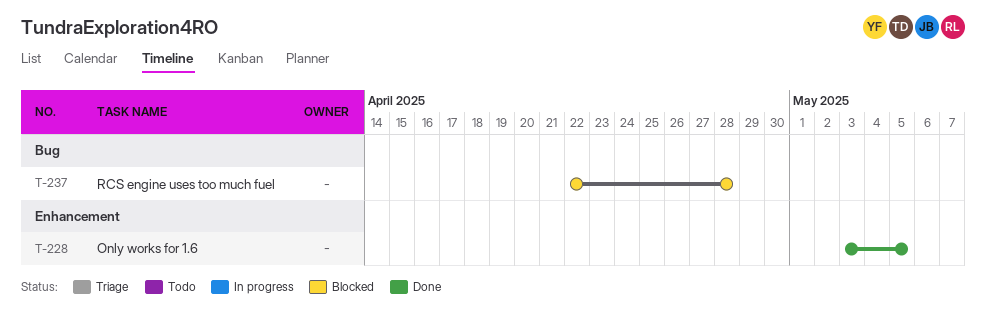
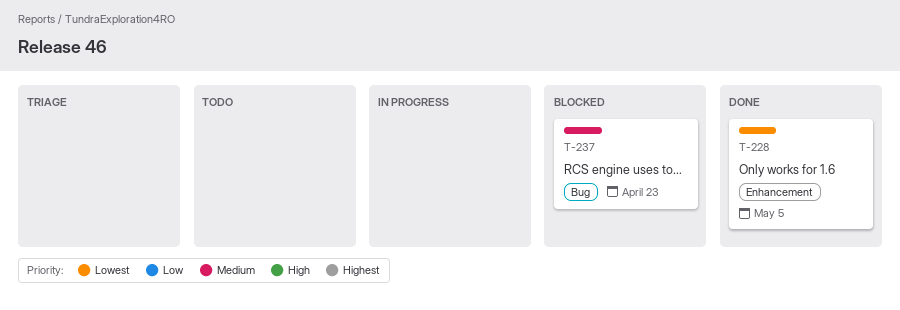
T-237, due: Apr 28 -> Apr 23

